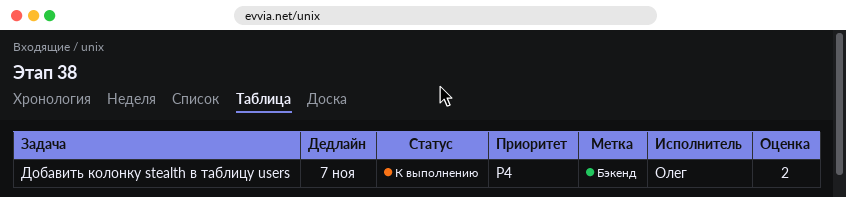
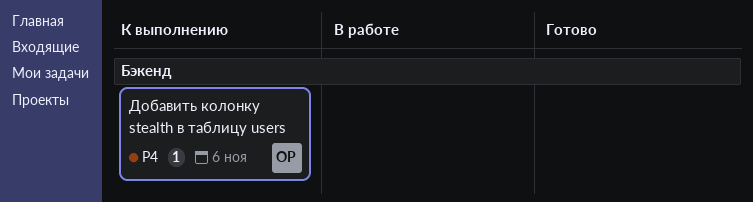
Добавить колонку stealth в таблицу users, estimate: 2 -> 1
Добавить колонку stealth в таблицу users, due: Nov 7 -> Nov 6

